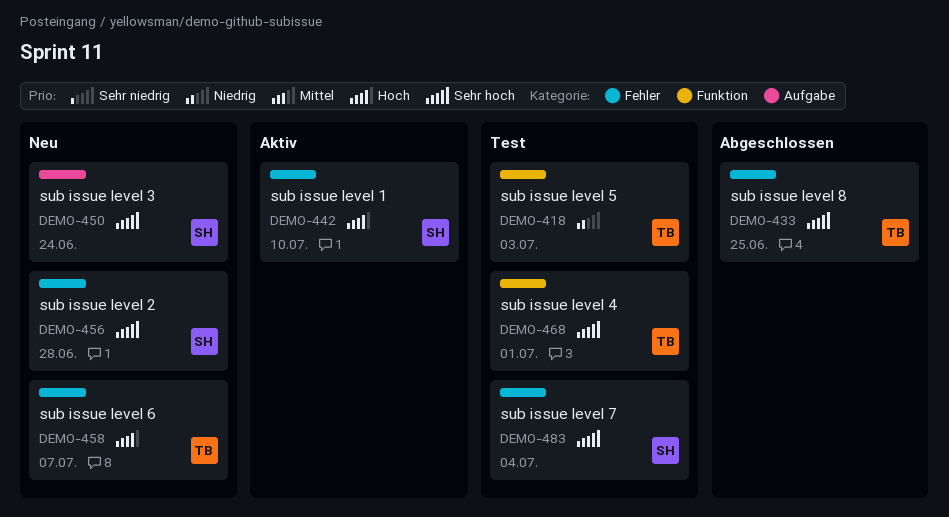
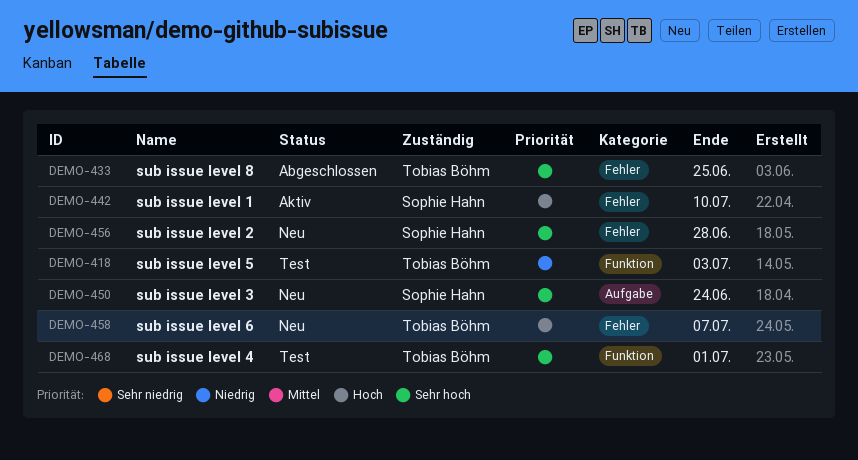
DEMO-483: present -> none

